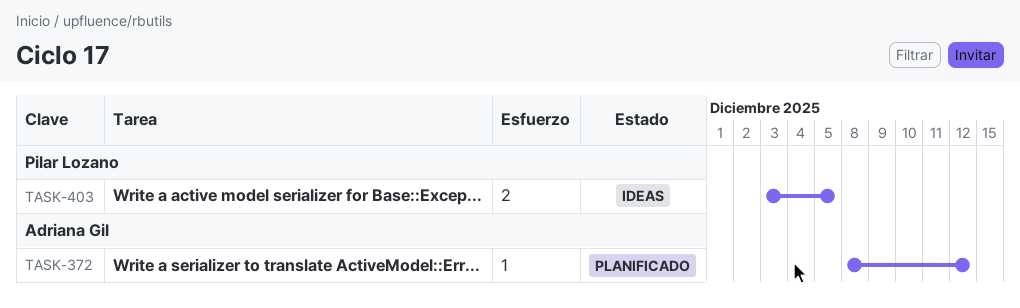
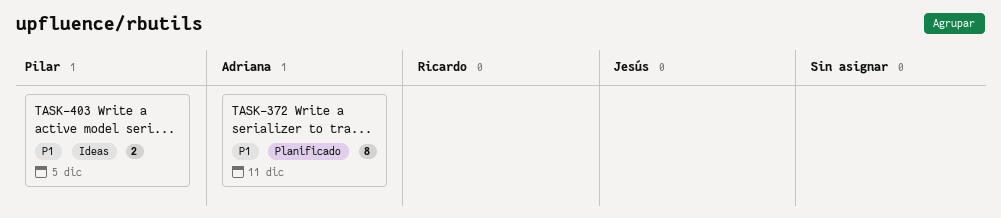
TASK-372, estimate: 1 -> 8
TASK-372, due: Dec 12 -> Dec 11

